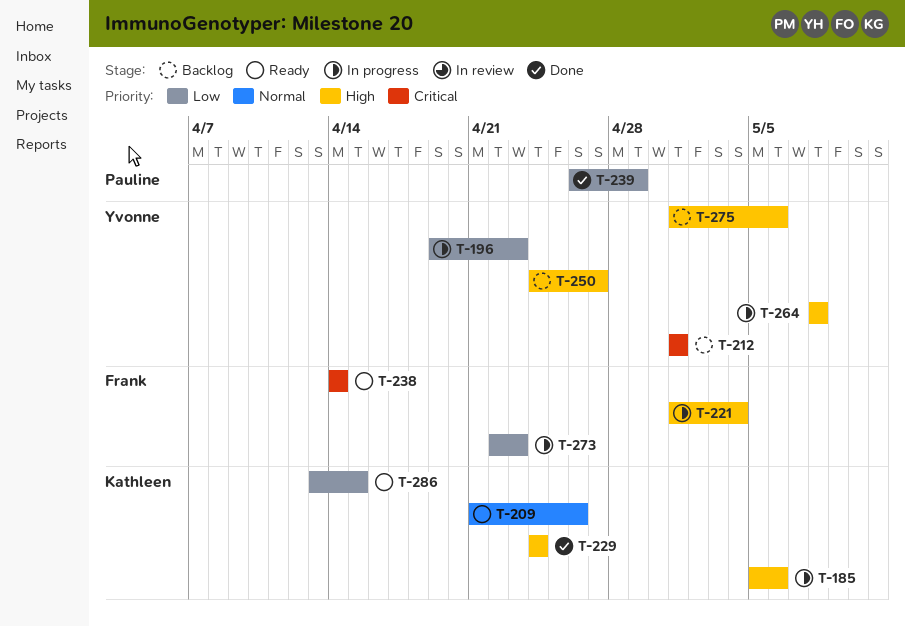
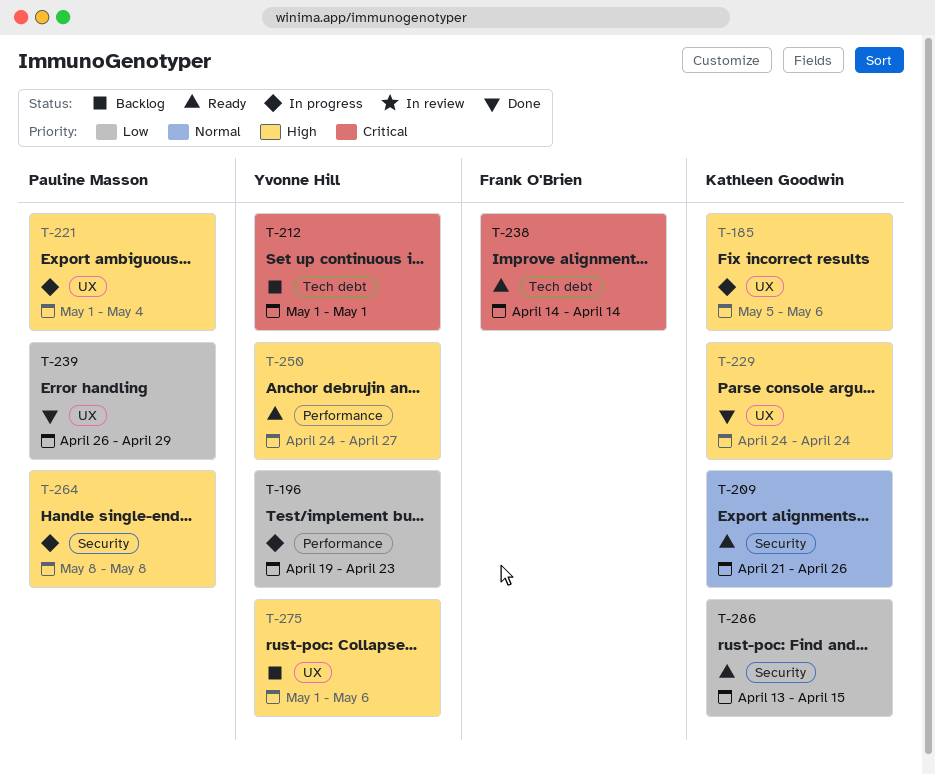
T-221, owner: Frank O'Brien -> Pauline Masson
T-250, status: Backlog -> Ready
T-264, owner: Yvonne Hill -> Pauline Masson
T-273: present -> none

